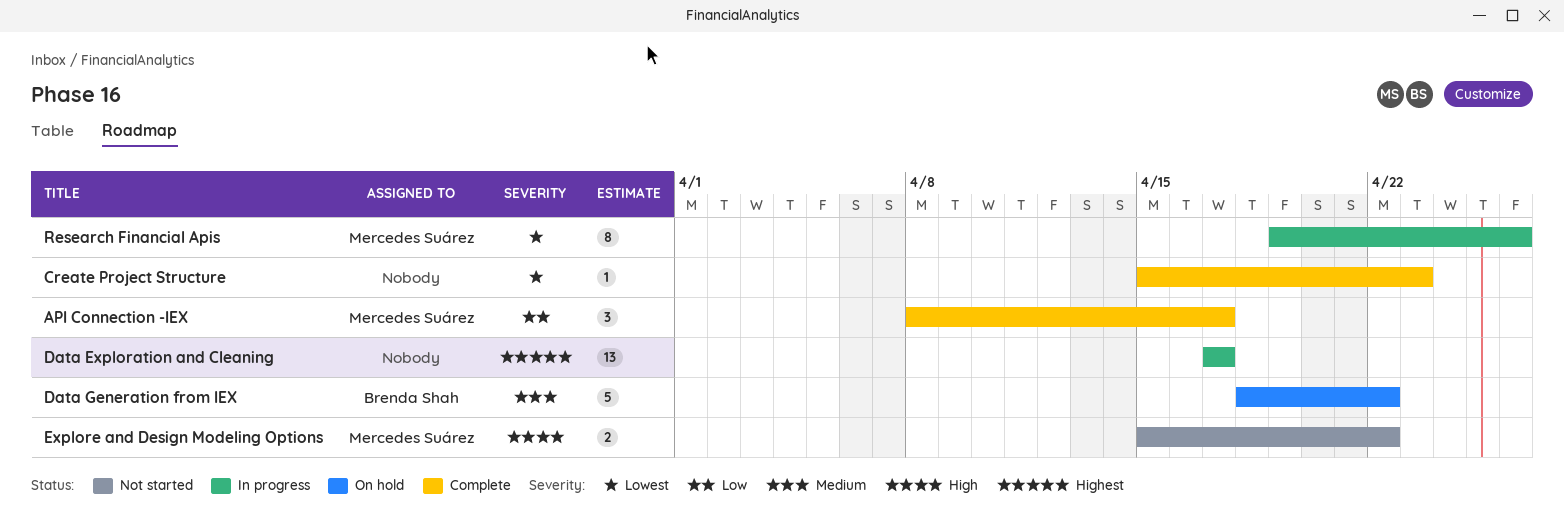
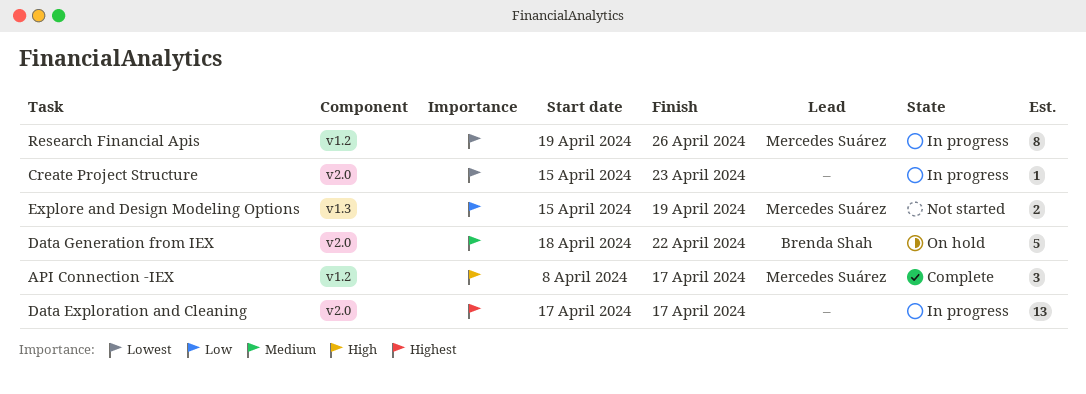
API Connection -IEX, priority: Low -> High
Create Project Structure, status: Complete -> In progress
Explore and Design Modeling Options, priority: High -> Low
Explore and Design Modeling Options, due: Apr 22 -> Apr 19

